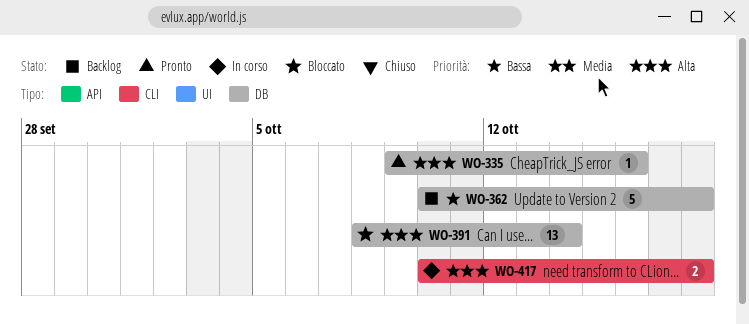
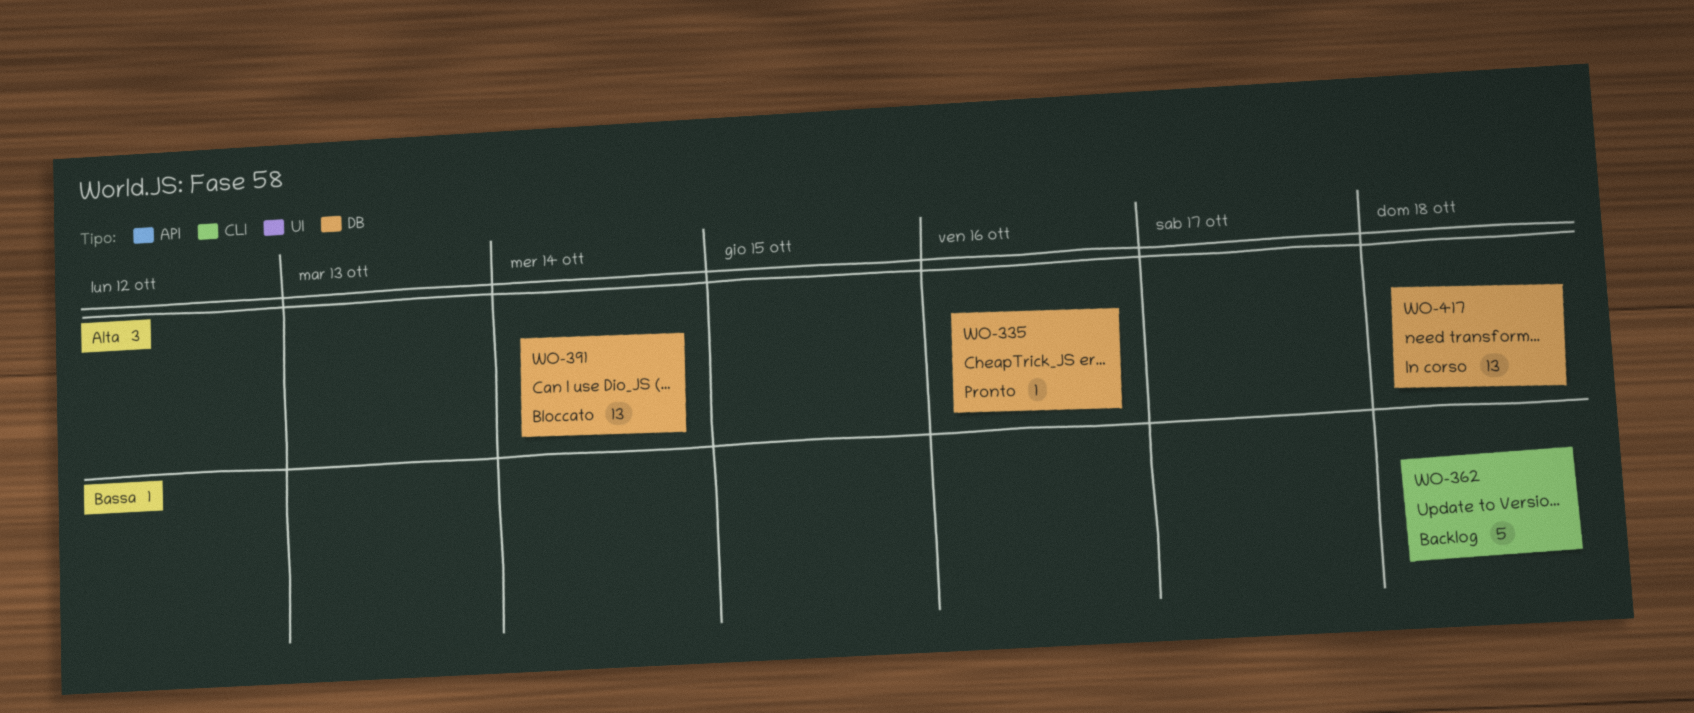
WO-362, label: DB -> CLI
WO-417, label: CLI -> DB
WO-417, estimate: 2 -> 13

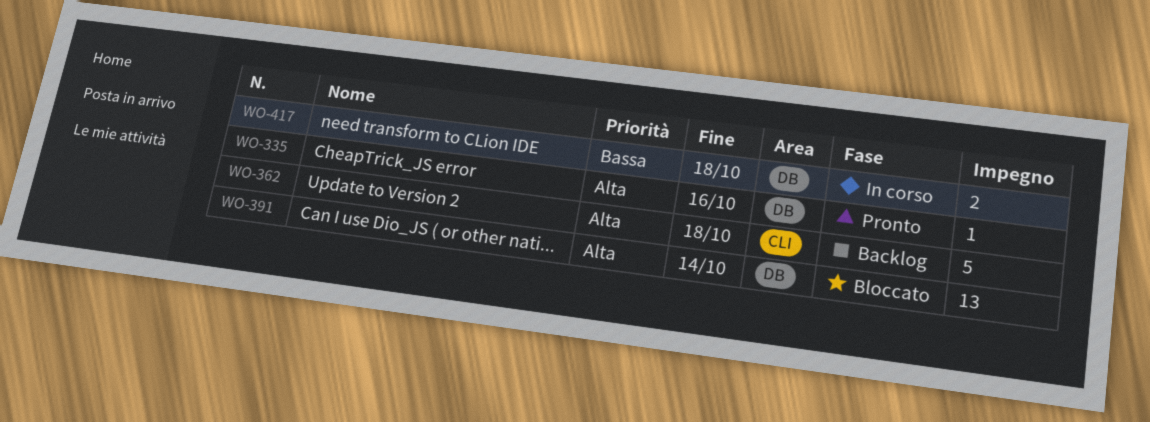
WO-362, priority: Bassa -> Alta
WO-417, priority: Alta -> Bassa
WO-417, estimate: 13 -> 2

